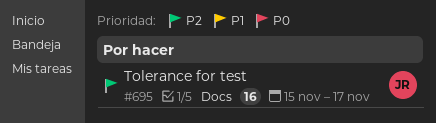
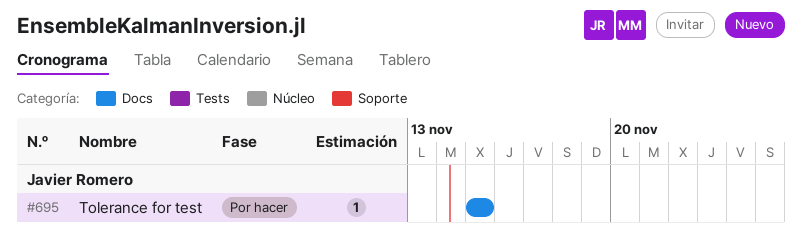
#695, estimate: 16 -> 1
#695, due: Nov 17 -> Nov 15

